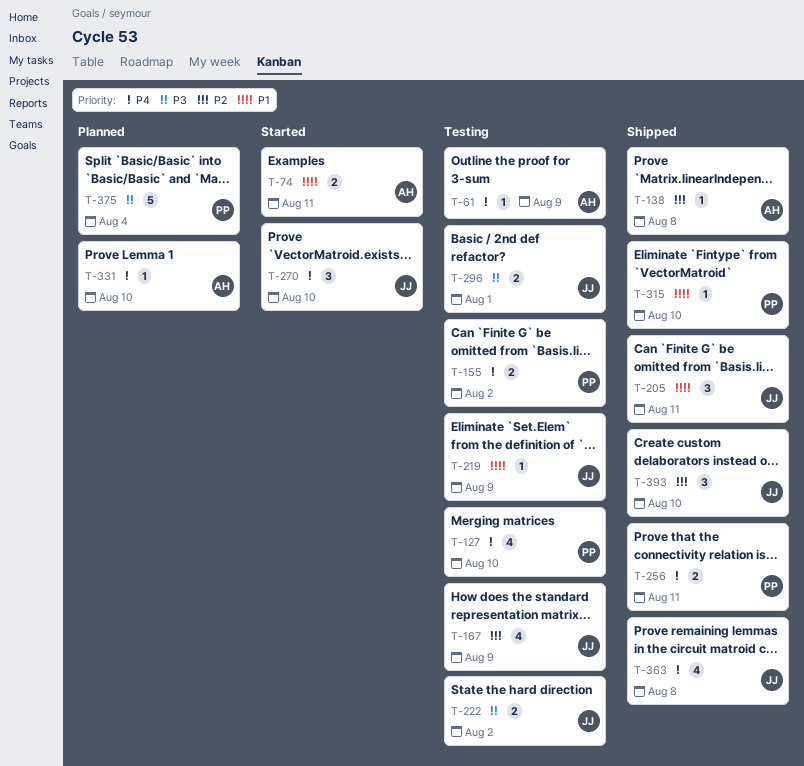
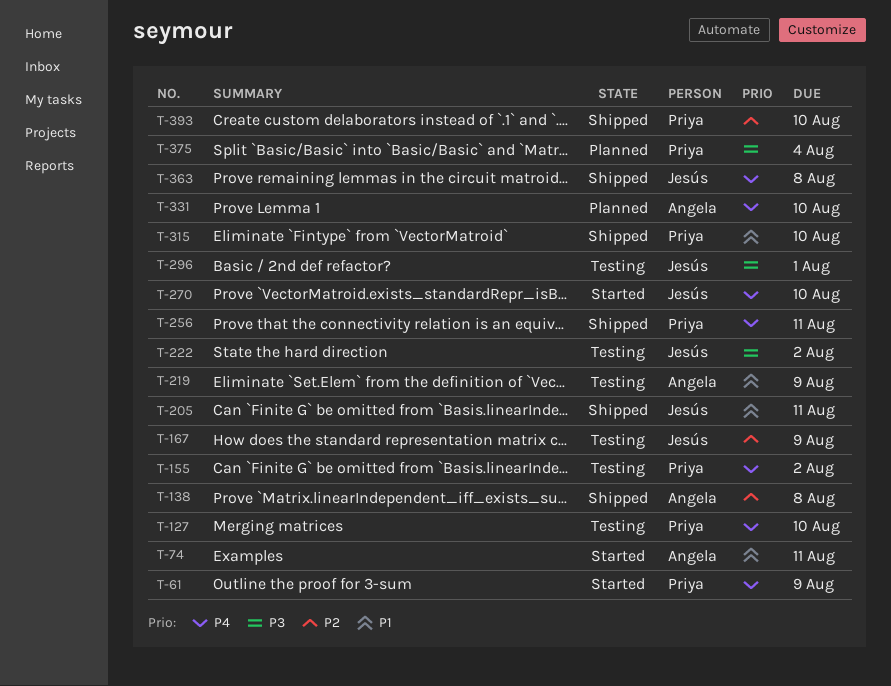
T-61, status: Testing -> Started
T-61, owner: Angela -> Priya
T-219, owner: Jesús -> Angela
T-393, owner: Jesús -> Priya

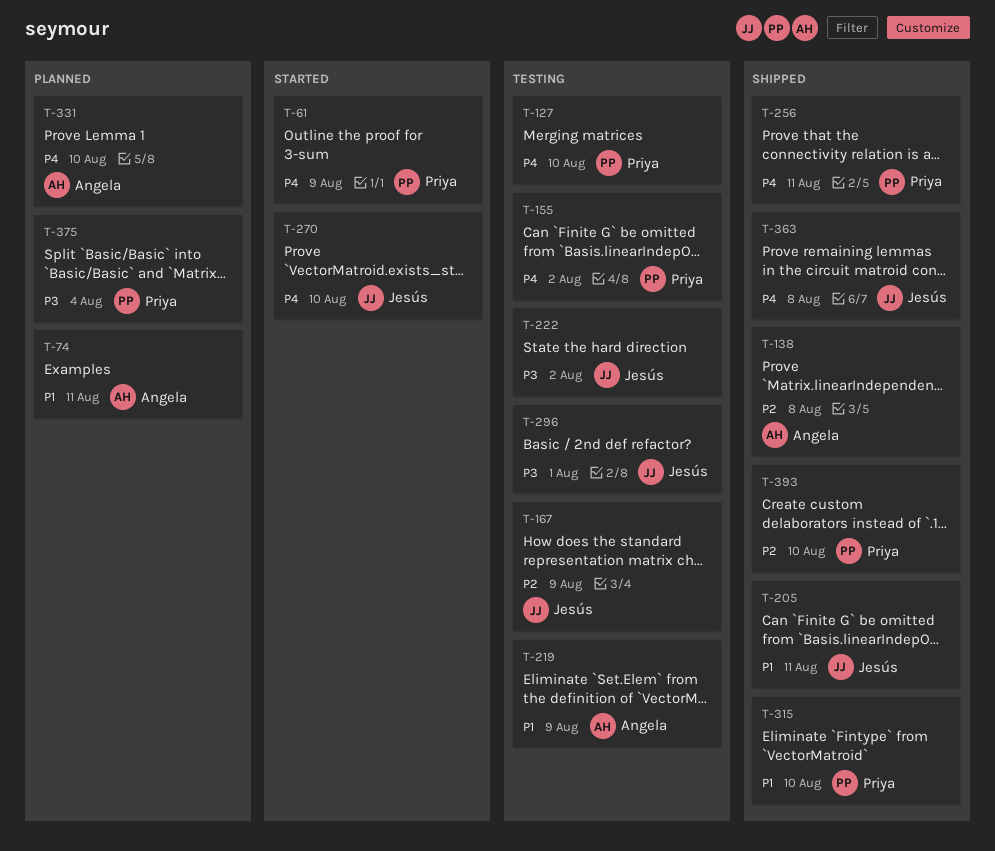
T-74, status: Started -> Planned

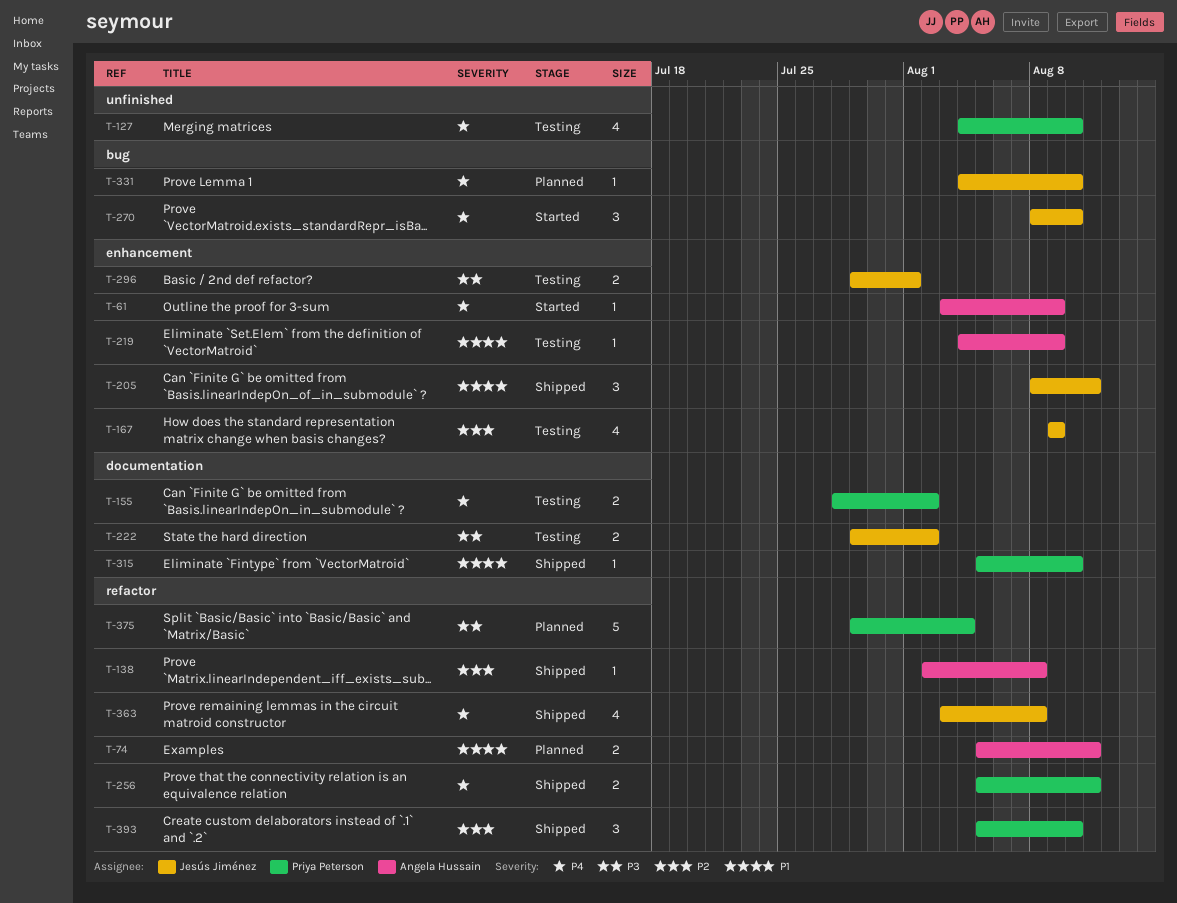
T-61, owner: Priya Peterson -> Angela Hussain
T-331, owner: Angela Hussain -> Jesús Jiménez

